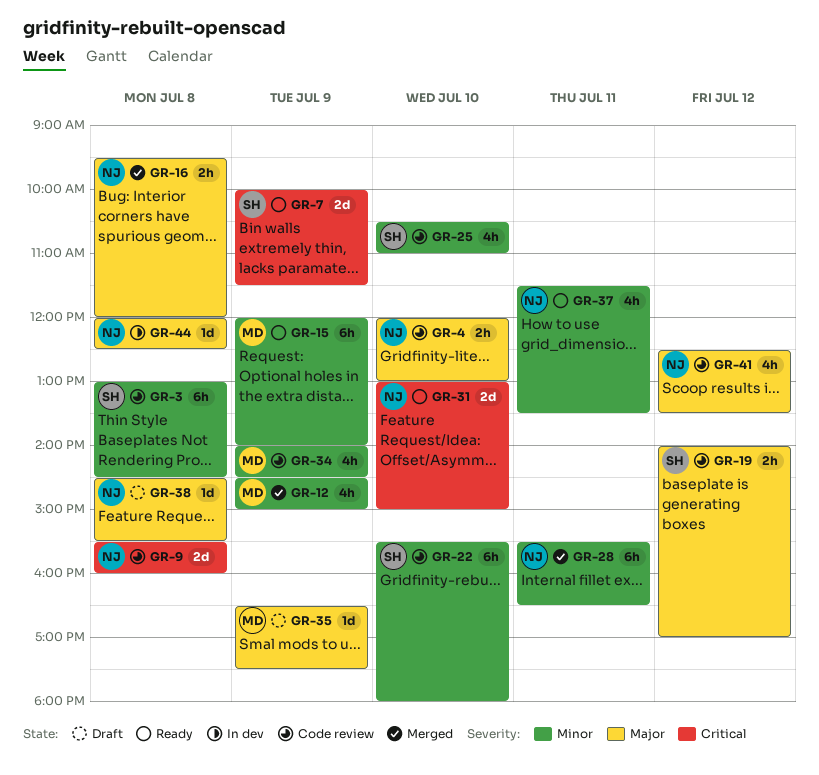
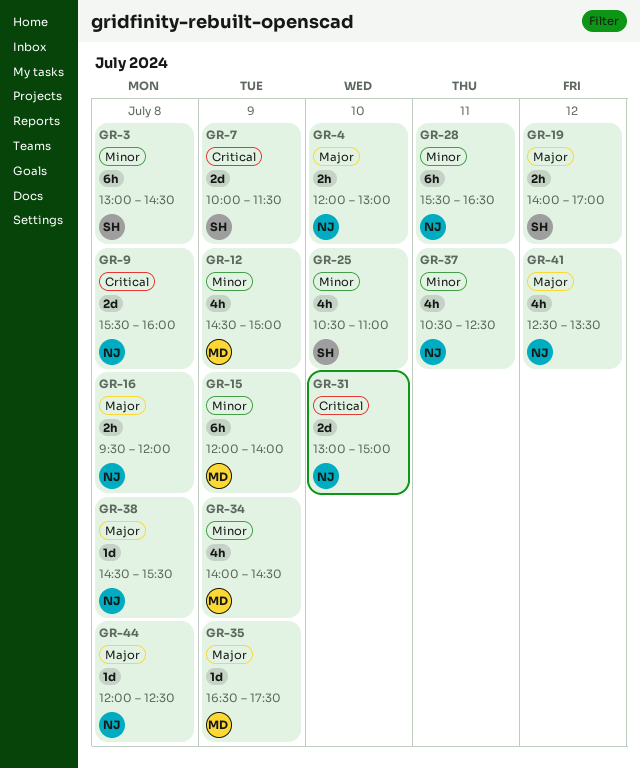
GR-22: present -> none
GR-37, begins: 11:30 -> 10:30
GR-37, ends: 13:30 -> 12:30

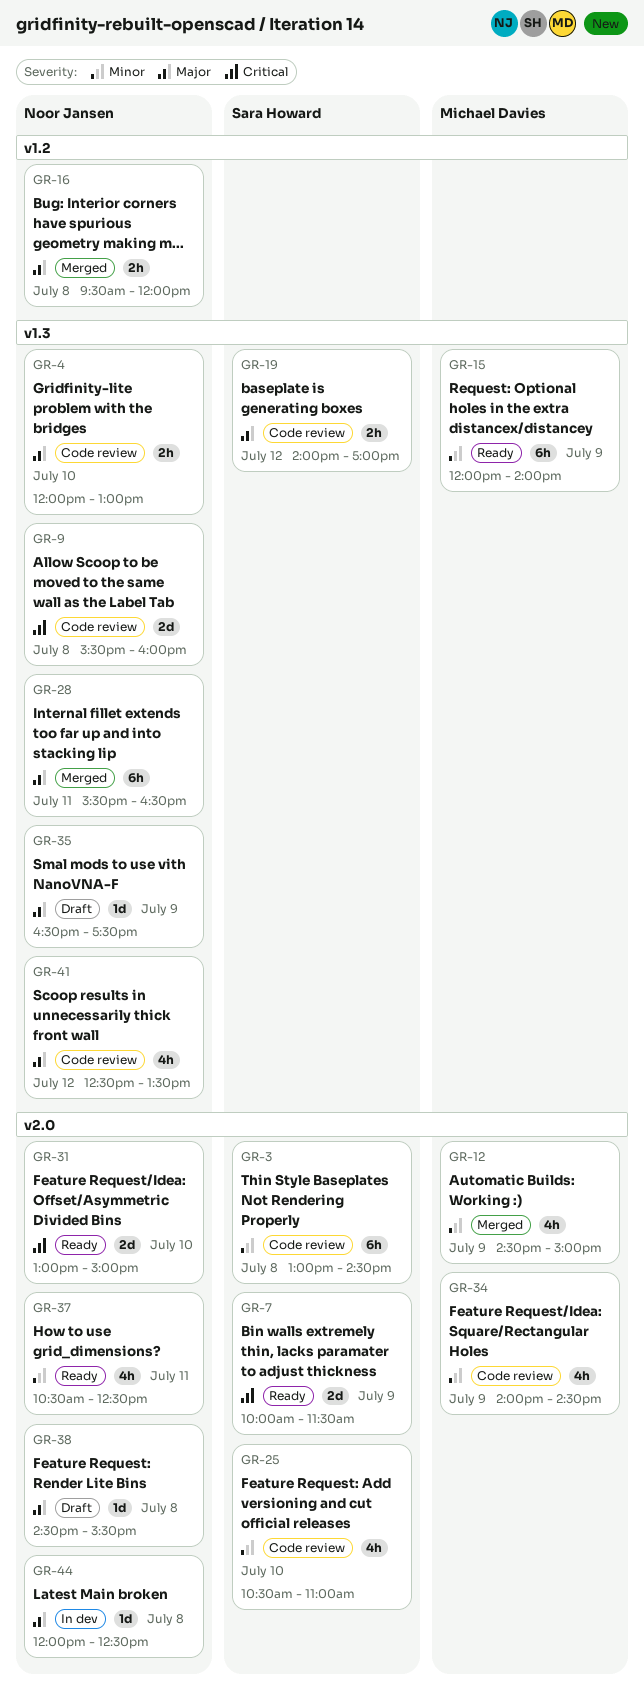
GR-28, priority: Minor -> Major
GR-35, owner: Michael Davies -> Noor Jansen

